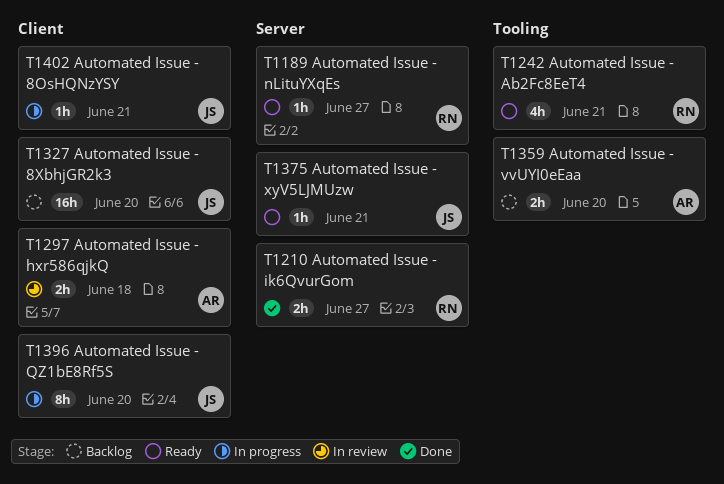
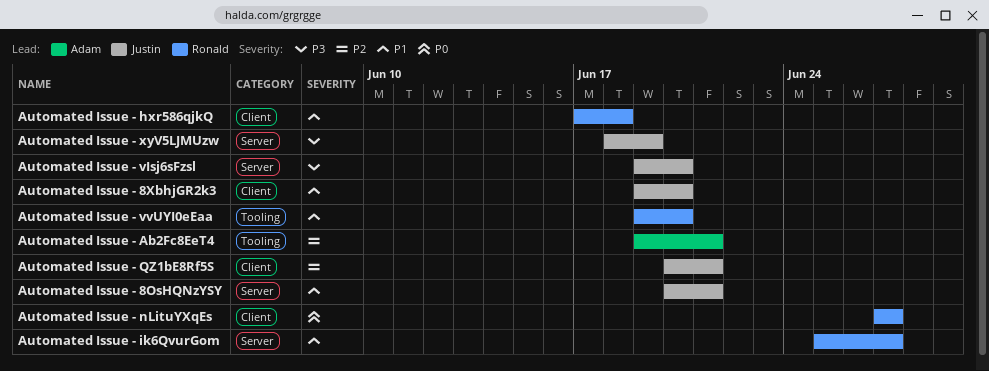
Automated Issue - 8OsHQNzYSY, label: Client -> Server
Automated Issue - Ab2Fc8EeT4, owner: Ronald -> Adam
Automated Issue - hxr586qjkQ, owner: Adam -> Ronald
Automated Issue - nLituYXqEs, label: Server -> Client
Automated Issue - QZ1bE8Rf5S, due: Jun 20 -> Jun 21
Automated Issue - vIsj6sFzsl: none -> present
Automated Issue - vvUYI0eEaa, owner: Adam -> Ronald
Automated Issue - xyV5LJMUzw, due: Jun 21 -> Jun 19

